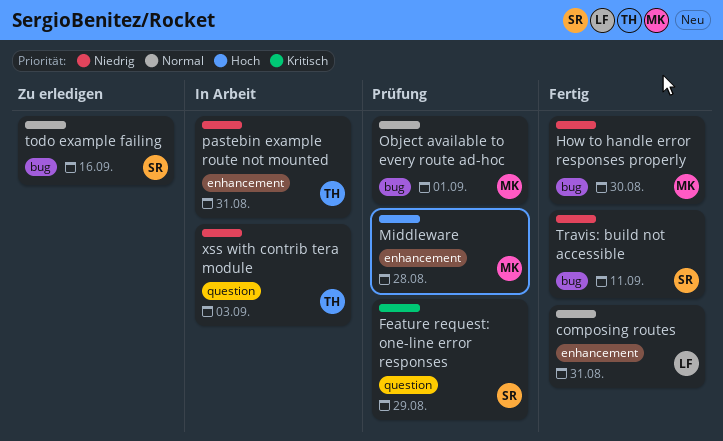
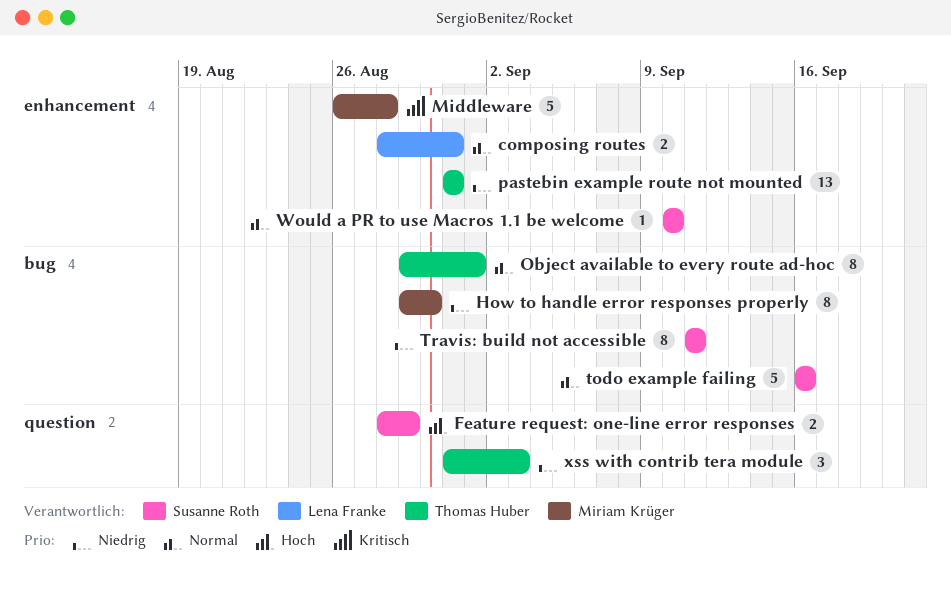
Feature request: one-line error responses, priority: Kritisch -> Hoch
Middleware, priority: Hoch -> Kritisch
Object available to every route ad-hoc, owner: Miriam Krüger -> Thomas Huber
Would a PR to use Macros 1.1 be welcome: none -> present

